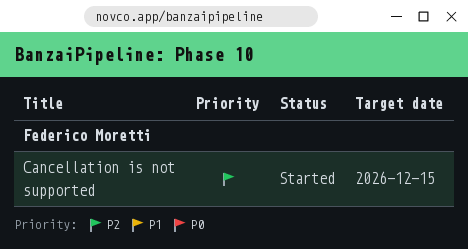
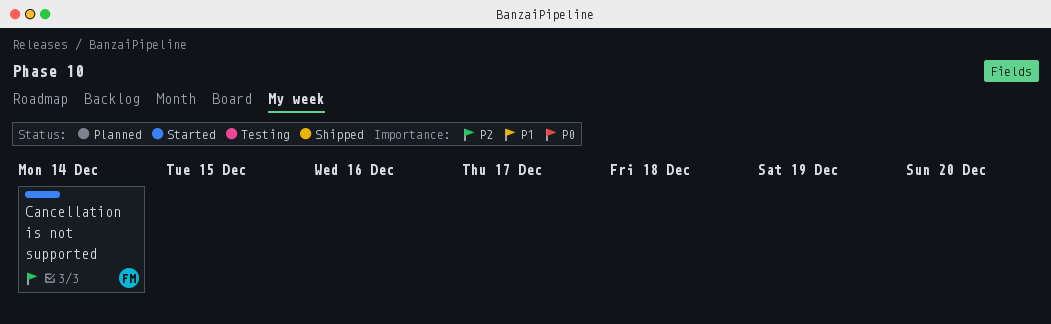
Cancellation is not supported, due: Dec 15 -> Dec 14

